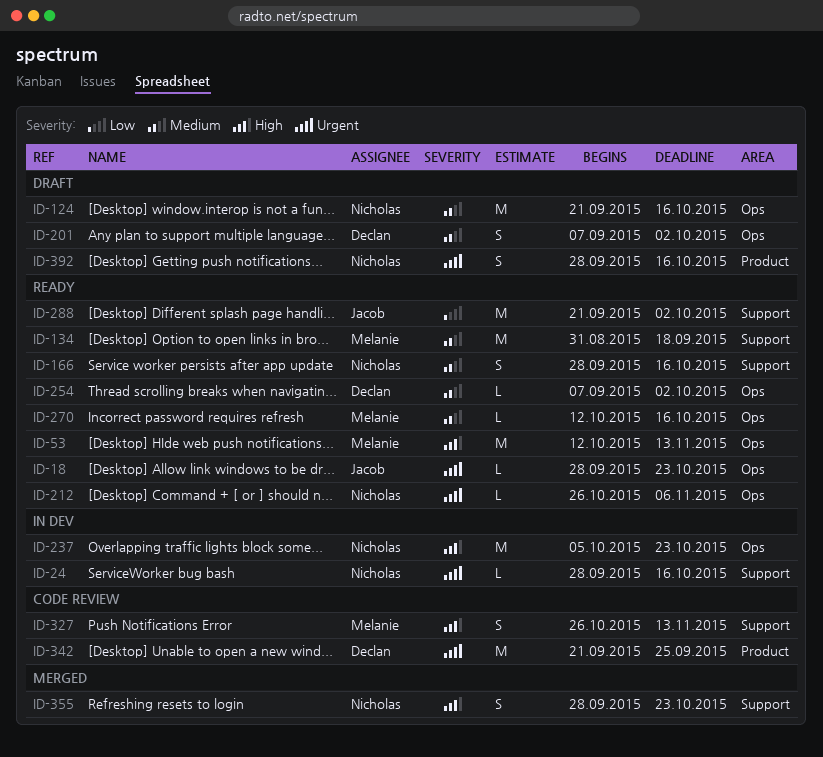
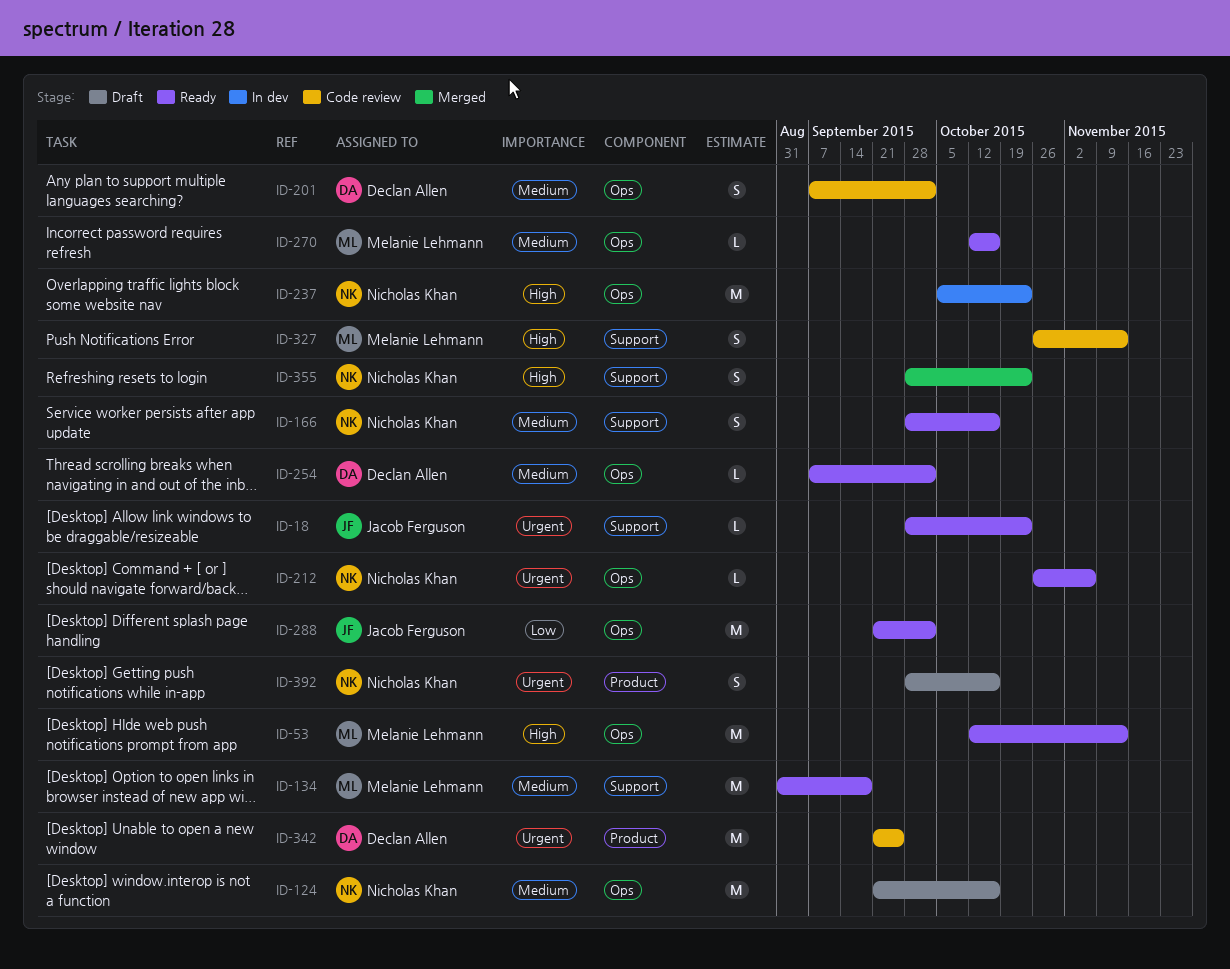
ID-18, label: Ops -> Support
ID-24: present -> none
ID-201, status: Draft -> Code review
ID-288, label: Support -> Ops

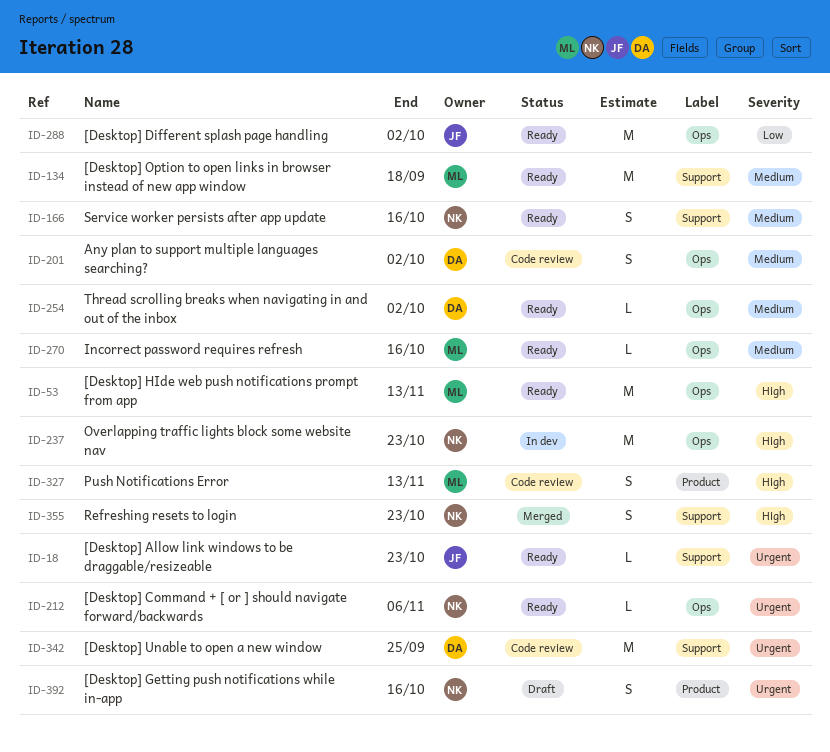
ID-124: present -> none
ID-327, label: Support -> Product
ID-342, label: Product -> Support

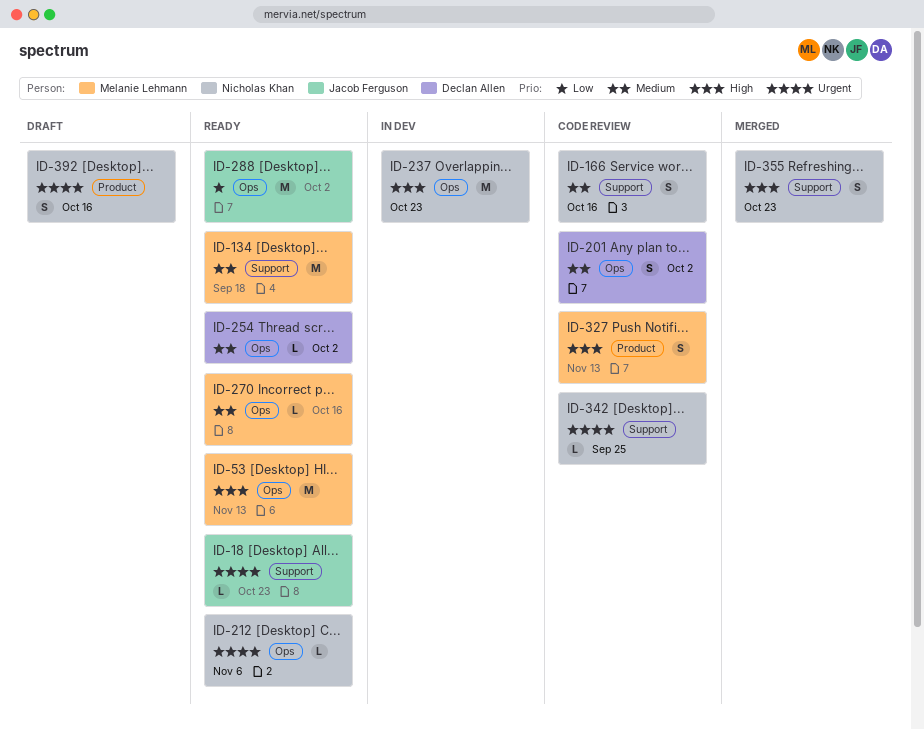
ID-166, status: Ready -> Code review
ID-342, owner: Declan Allen -> Nicholas Khan
ID-342, estimate: M -> L

